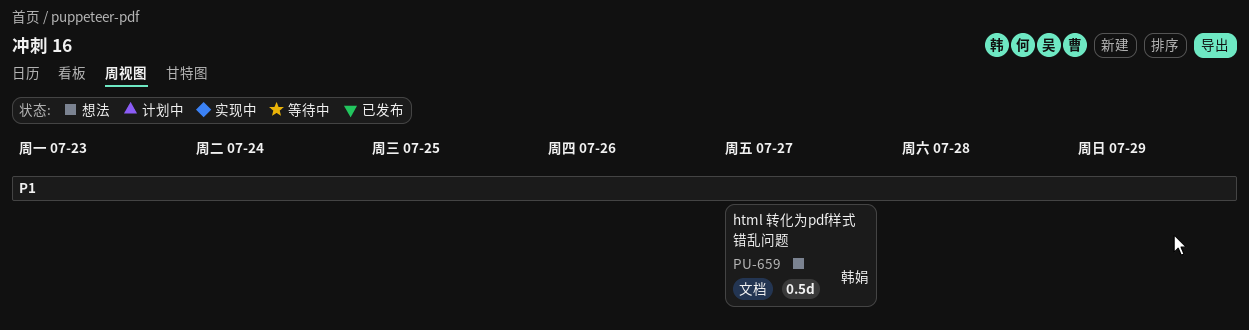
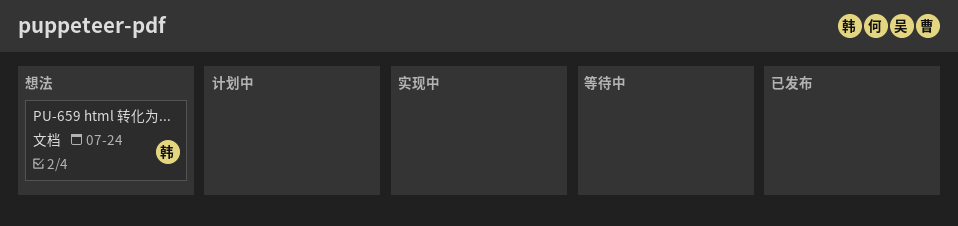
PU-659, due: Jul 27 -> Jul 24

